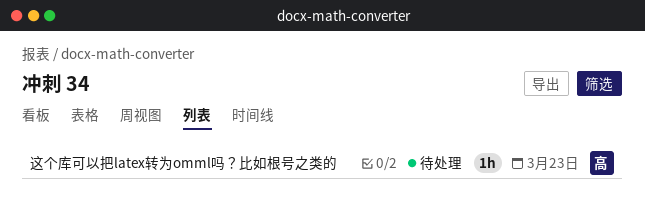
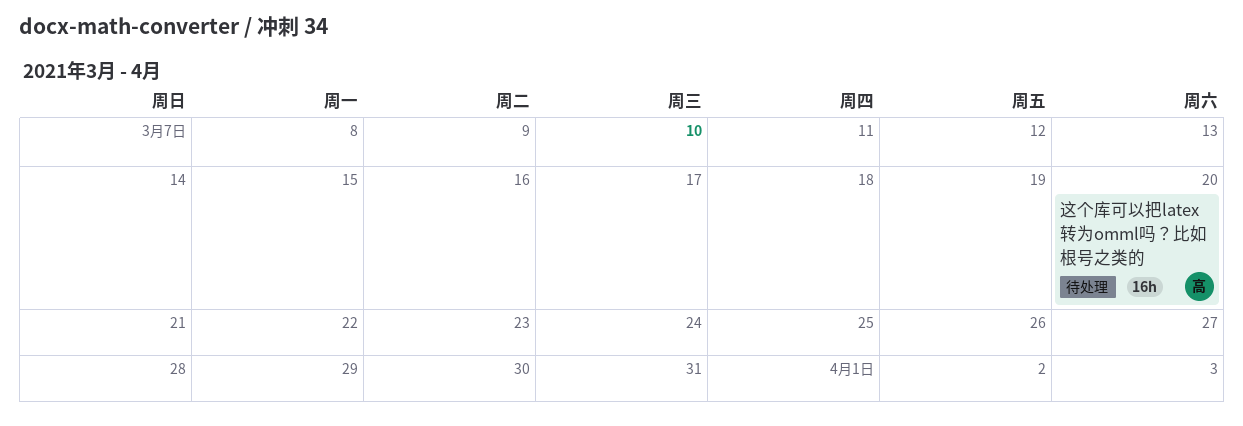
这个库可以把latex转为omml吗？比如根号之类的, estimate: 1h -> 16h
这个库可以把latex转为omml吗？比如根号之类的, due: Mar 23 -> Mar 20

